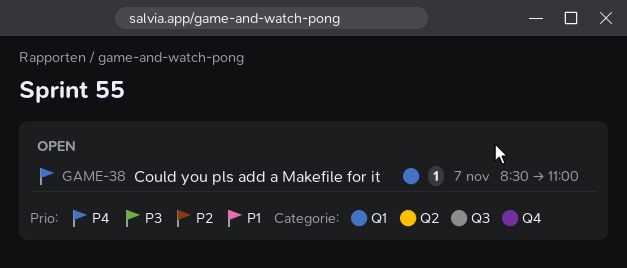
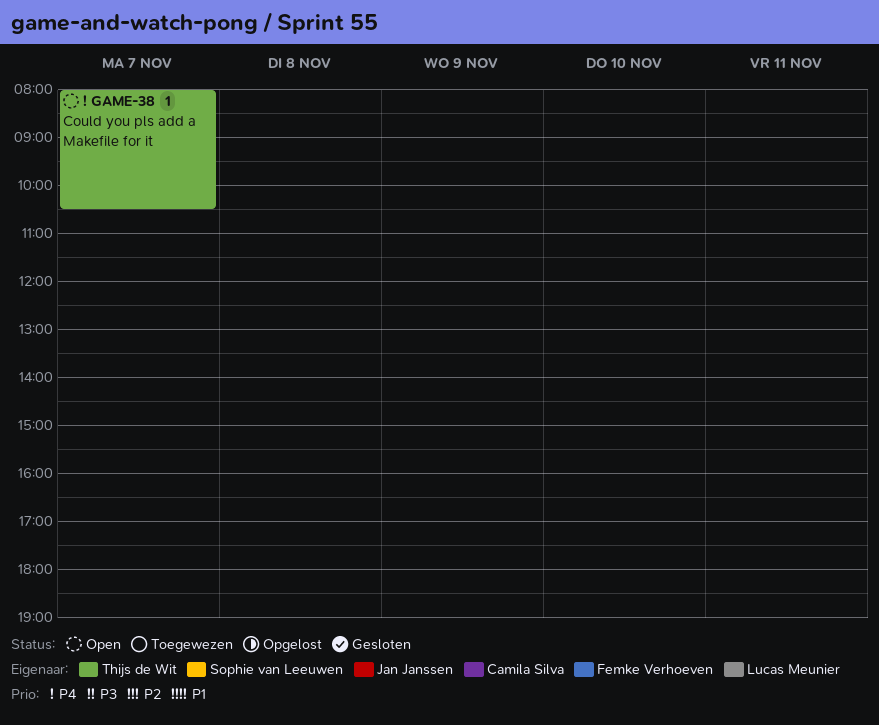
GAME-38, begins: 08:30 -> 08:00
GAME-38, ends: 11:00 -> 10:30

